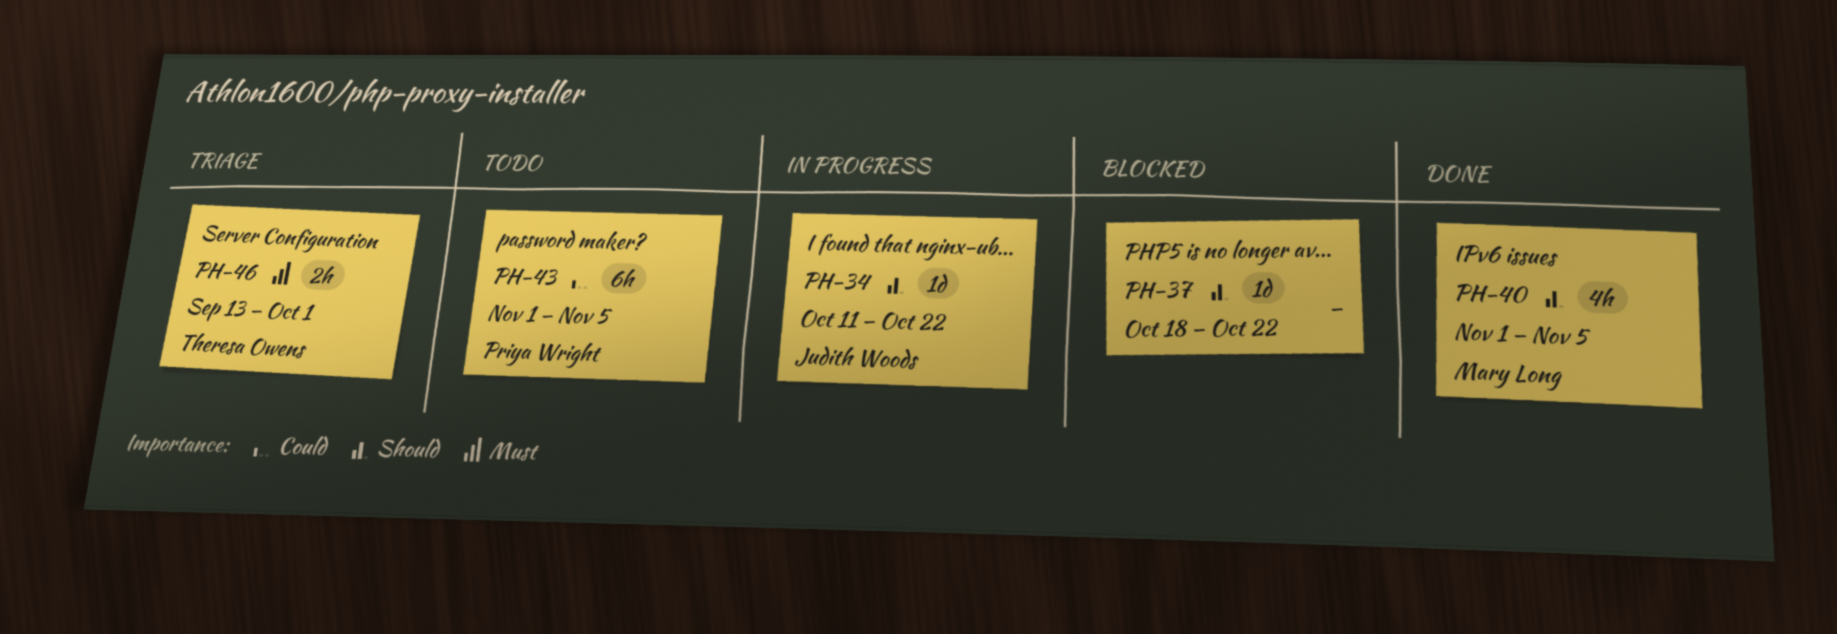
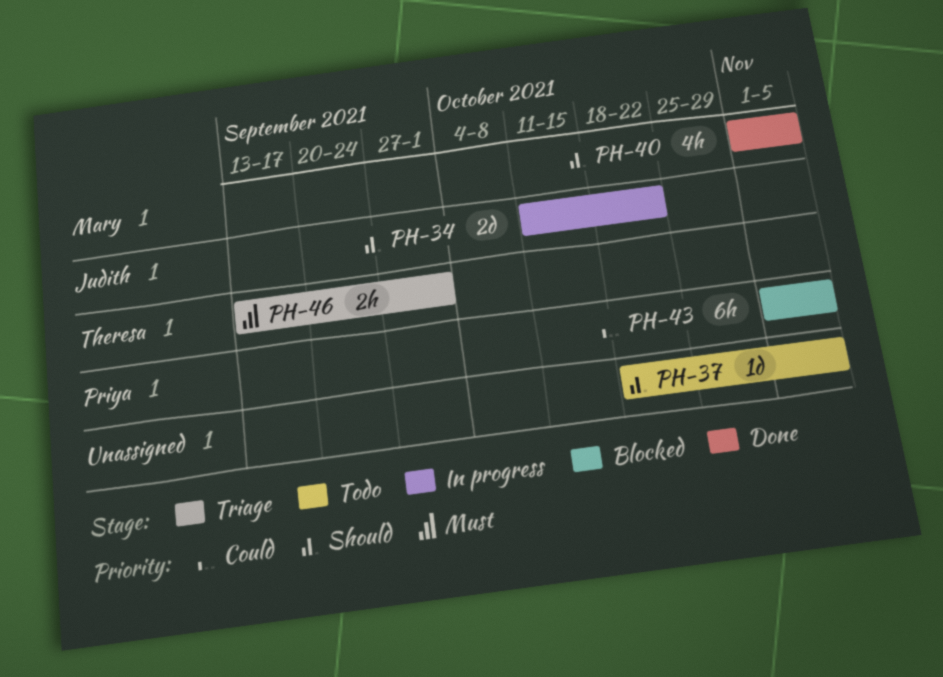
PH-34, estimate: 1d -> 2d
PH-37, status: Blocked -> Todo
PH-37, due: Oct 22 -> Nov 5
PH-43, status: Todo -> Blocked

